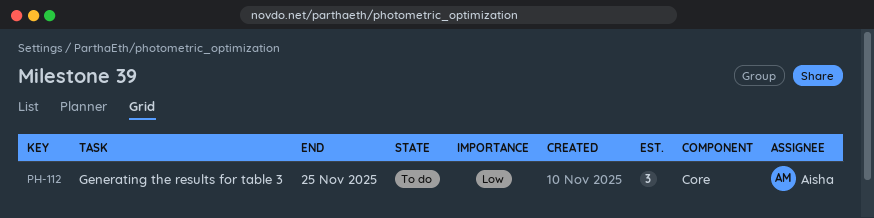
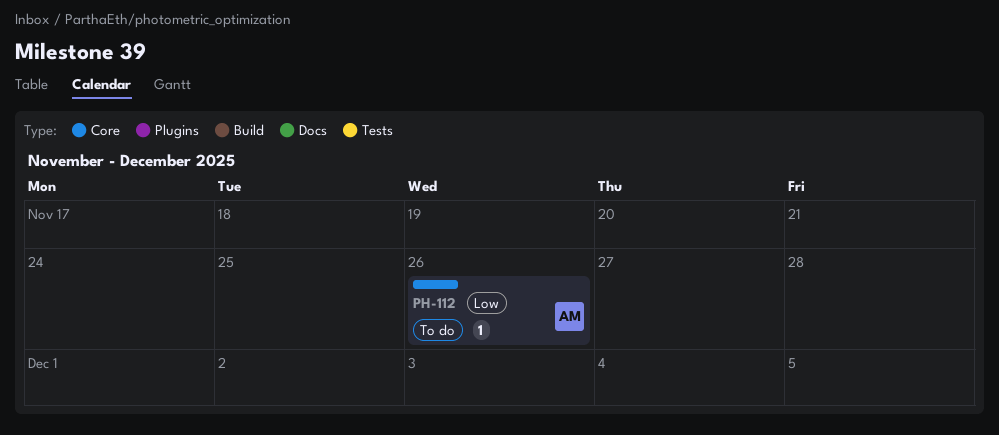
PH-112, estimate: 3 -> 1
PH-112, due: Nov 25 -> Nov 26

